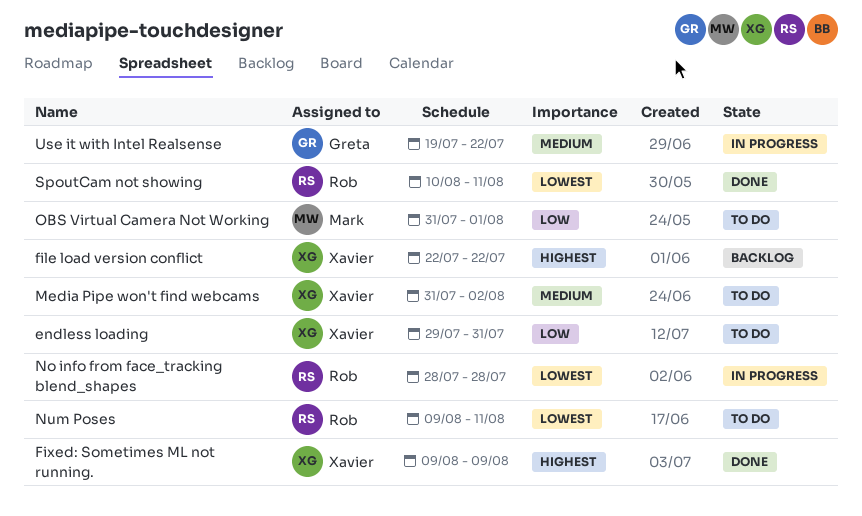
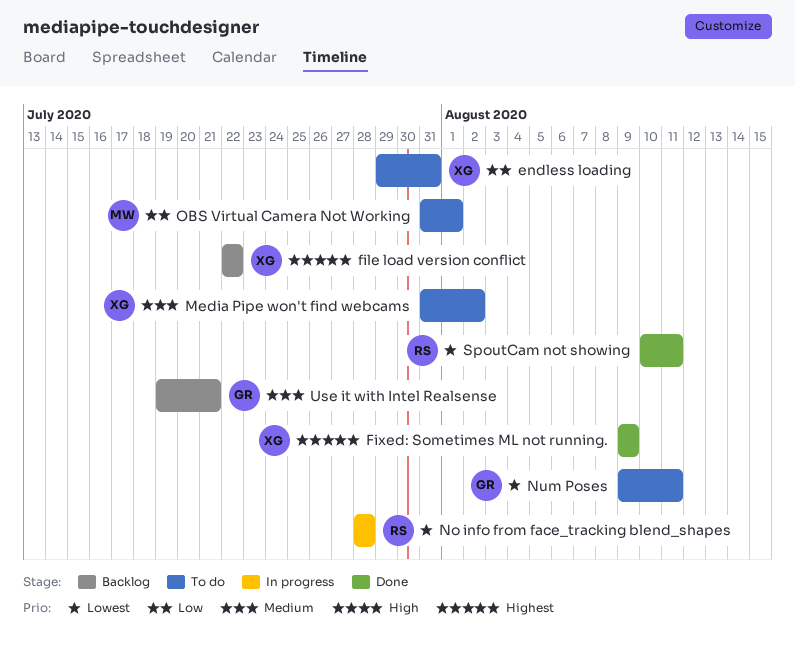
Num Poses, owner: Rob -> Greta
Use it with Intel Realsense, status: In progress -> Backlog
Use it with Intel Realsense, due: Jul 22 -> Jul 21

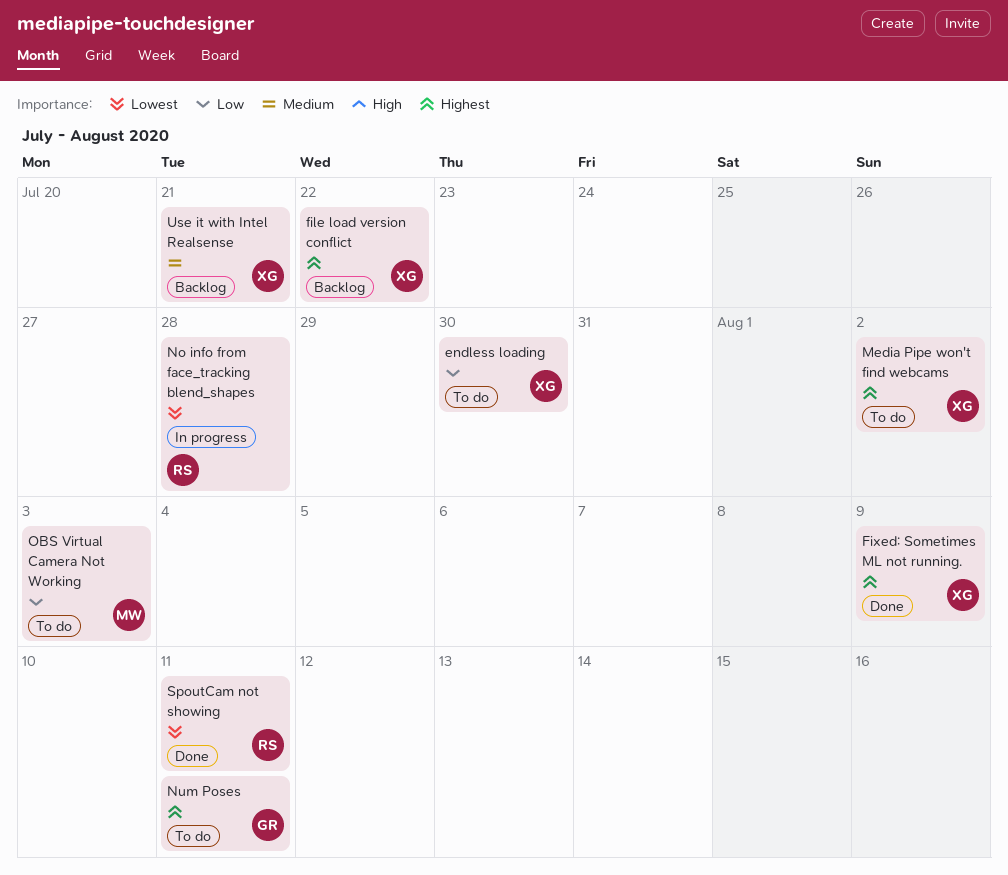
endless loading, due: Jul 31 -> Jul 30
Media Pipe won't find webcams, priority: Medium -> Highest
Num Poses, priority: Lowest -> Highest
OBS Virtual Camera Not Working, due: Aug 1 -> Aug 3
Use it with Intel Realsense, owner: GR -> XG

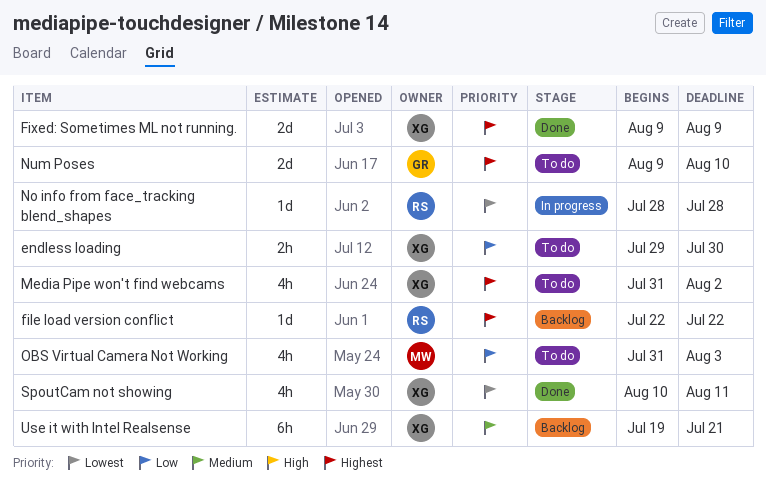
file load version conflict, owner: XG -> RS
Num Poses, due: Aug 11 -> Aug 10
SpoutCam not showing, owner: RS -> XG

